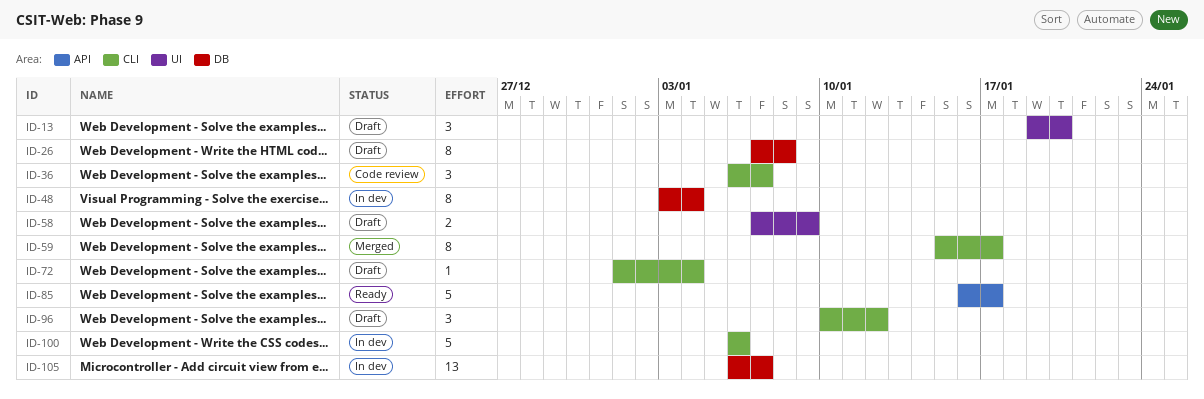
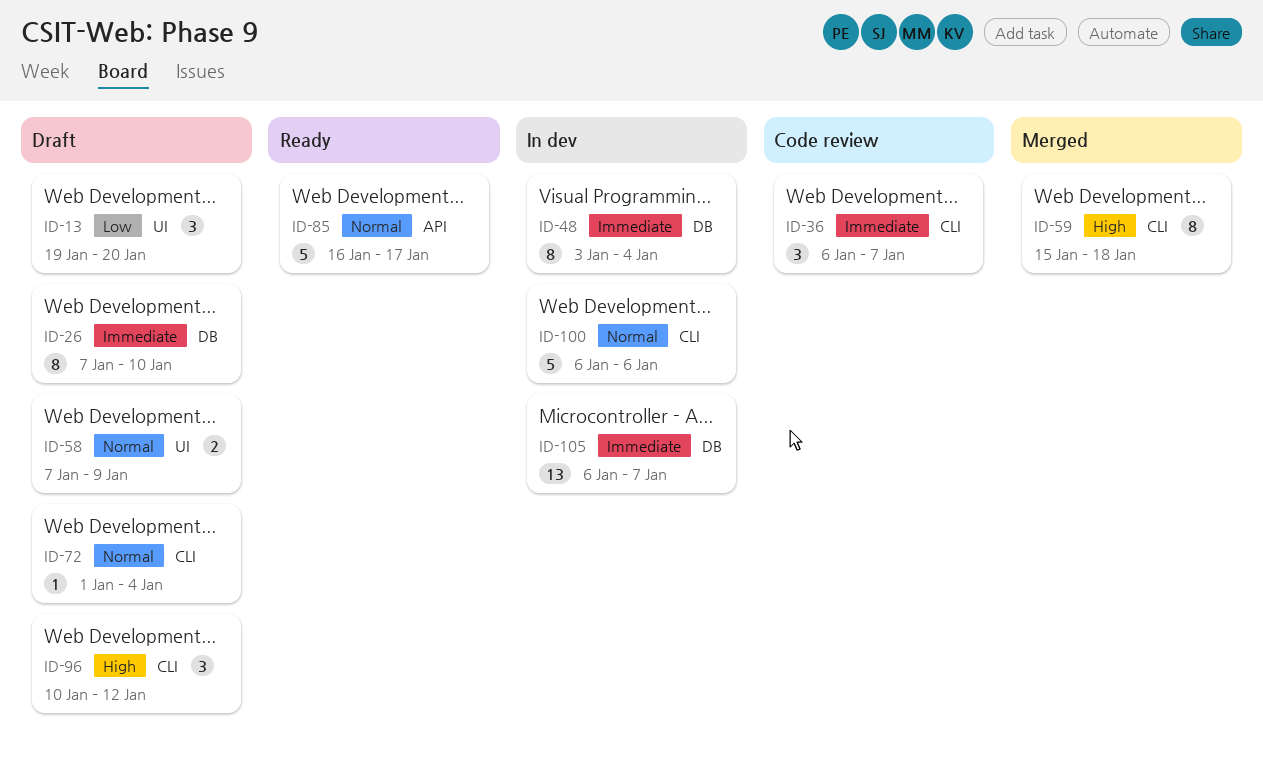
ID-26, due: Jan 8 -> Jan 10
ID-59, due: Jan 17 -> Jan 18

